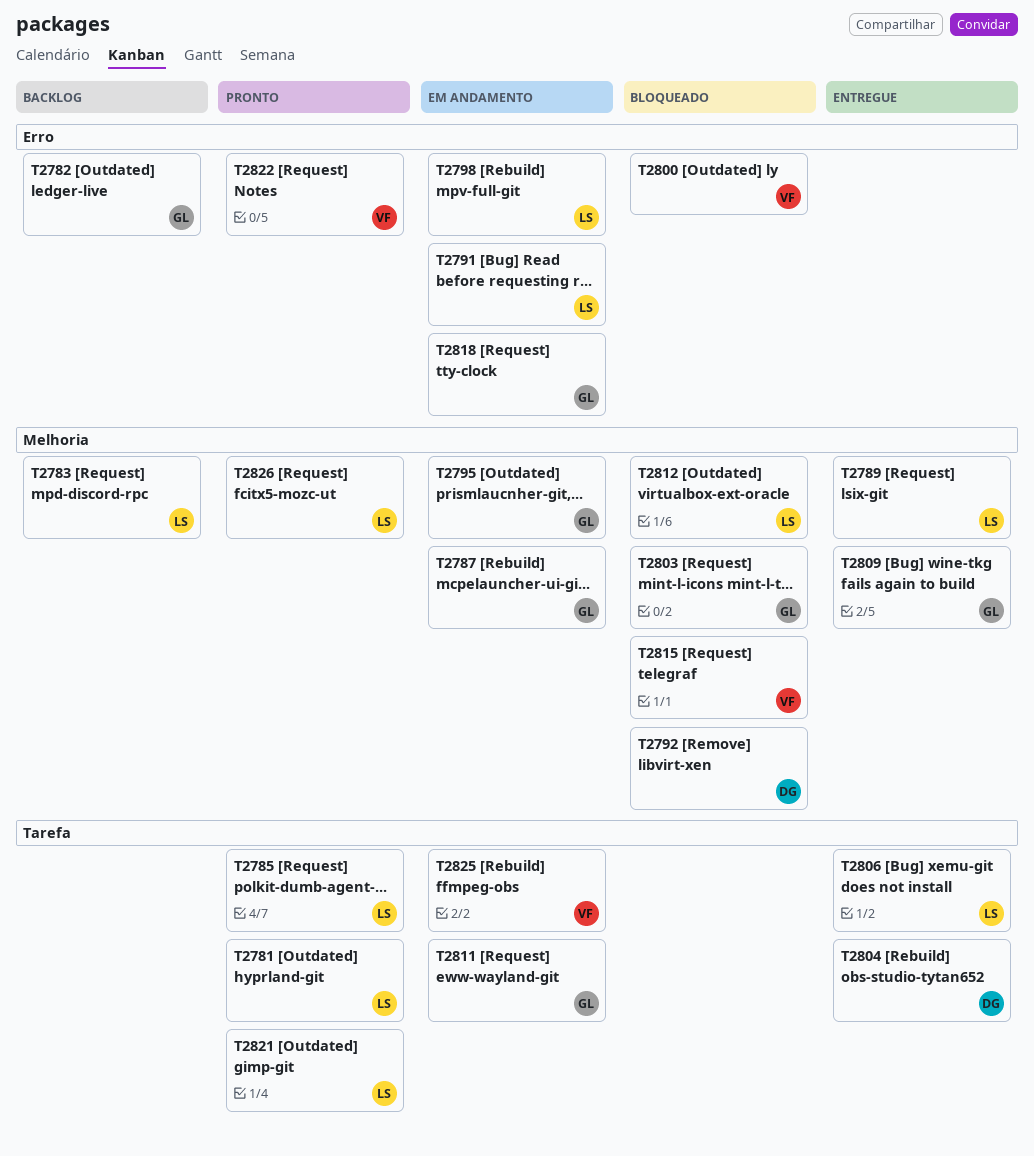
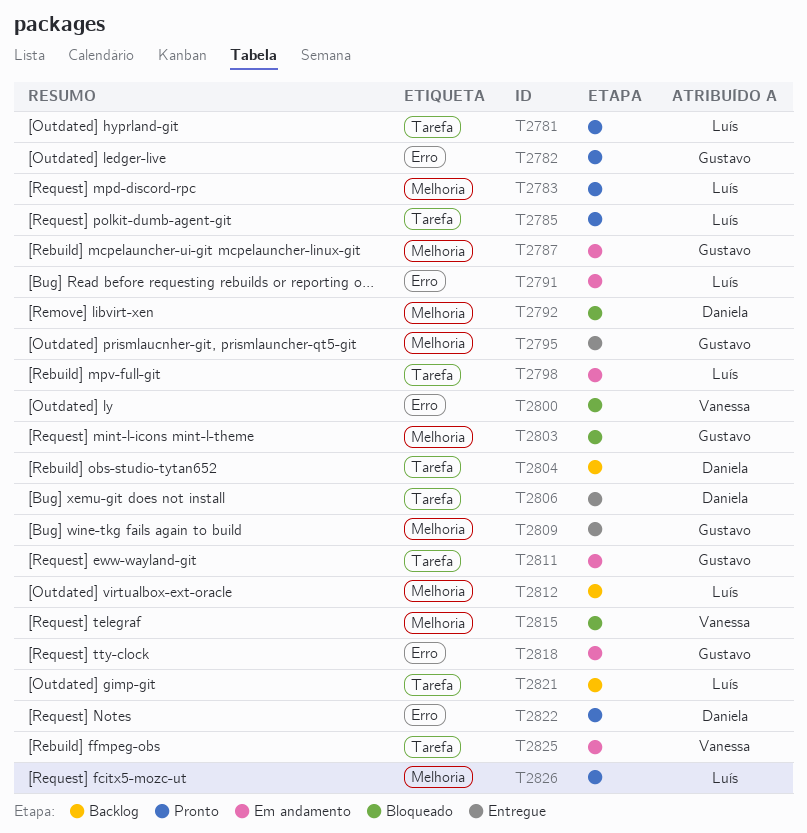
T2782, status: Backlog -> Pronto
T2783, status: Backlog -> Pronto
T2789: present -> none
T2795, status: Em andamento -> Entregue
T2798, label: Erro -> Tarefa
T2804, status: Entregue -> Backlog
T2806, owner: Luís -> Daniela
T2812, status: Bloqueado -> Backlog
T2821, status: Pronto -> Backlog
T2822, owner: Vanessa -> Daniela

